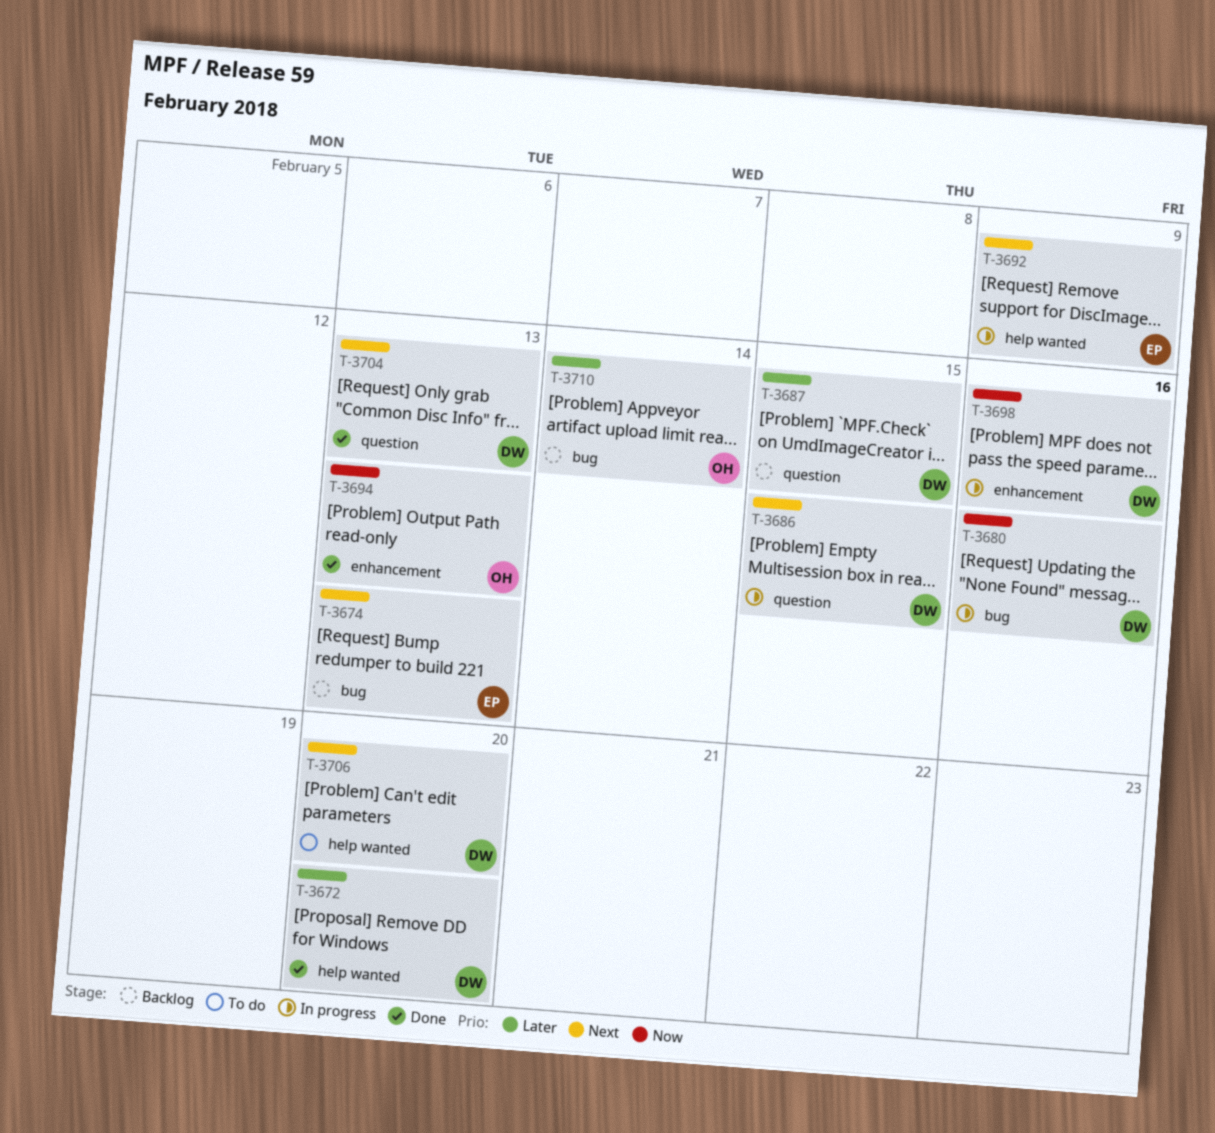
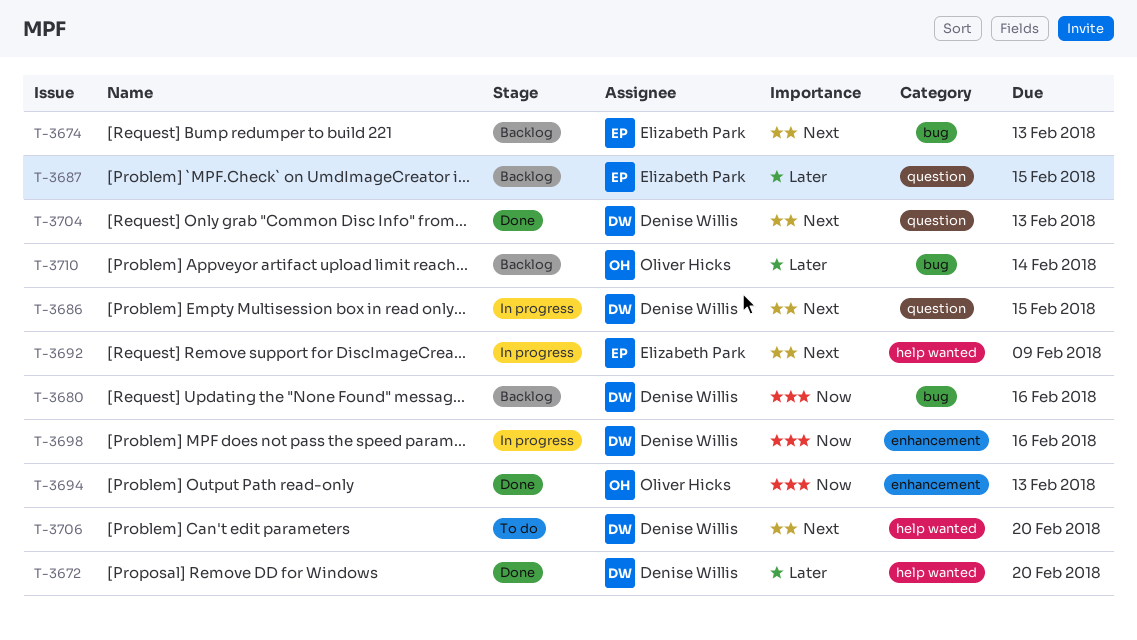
T-3680, status: In progress -> Backlog
T-3687, owner: Denise Willis -> Elizabeth Park

